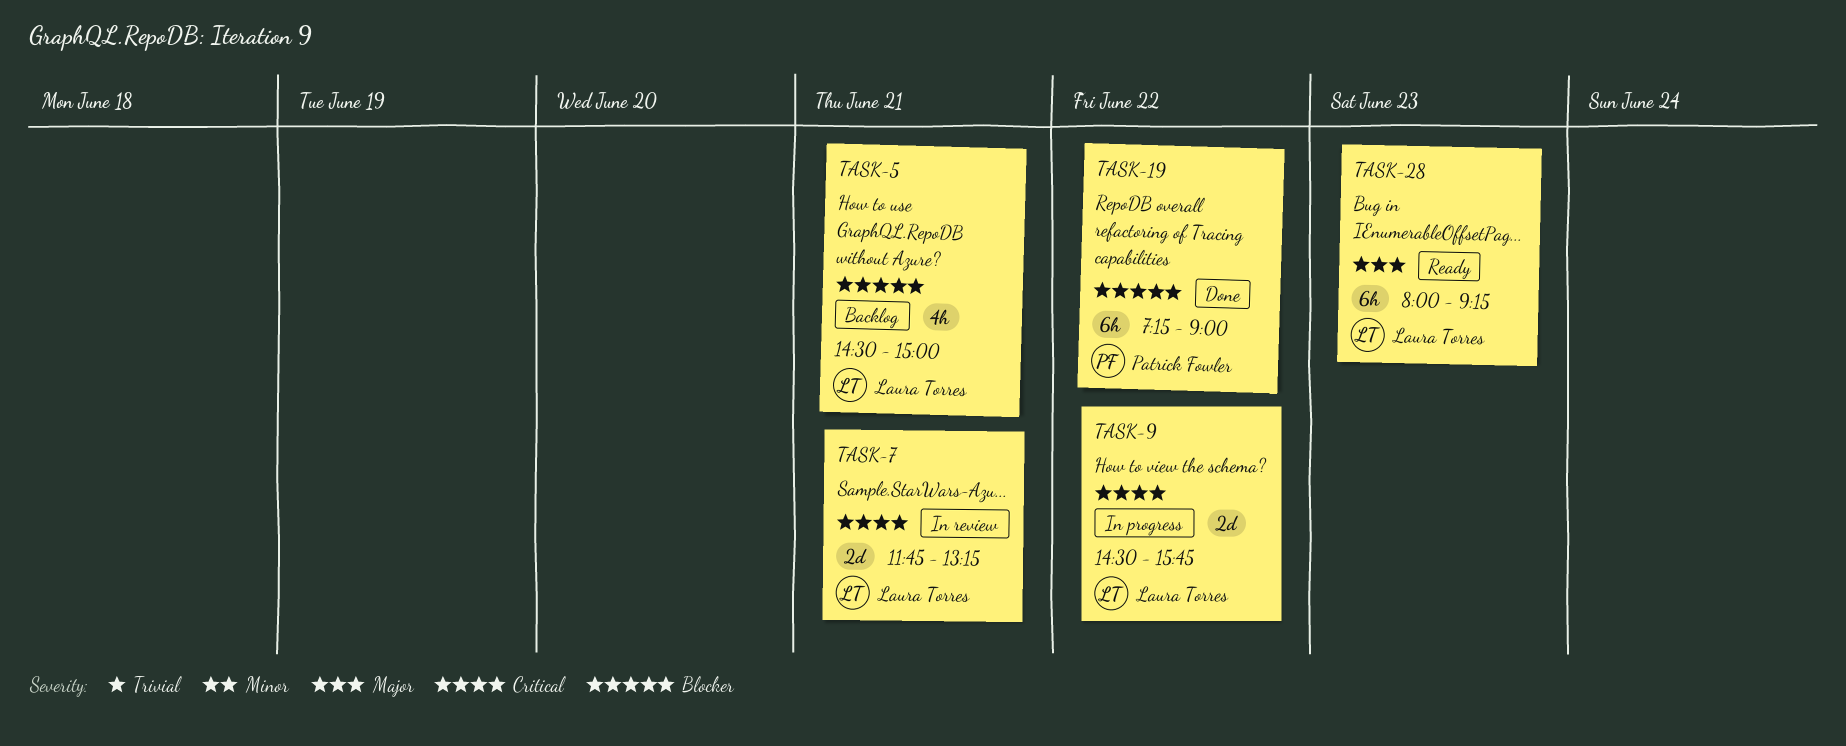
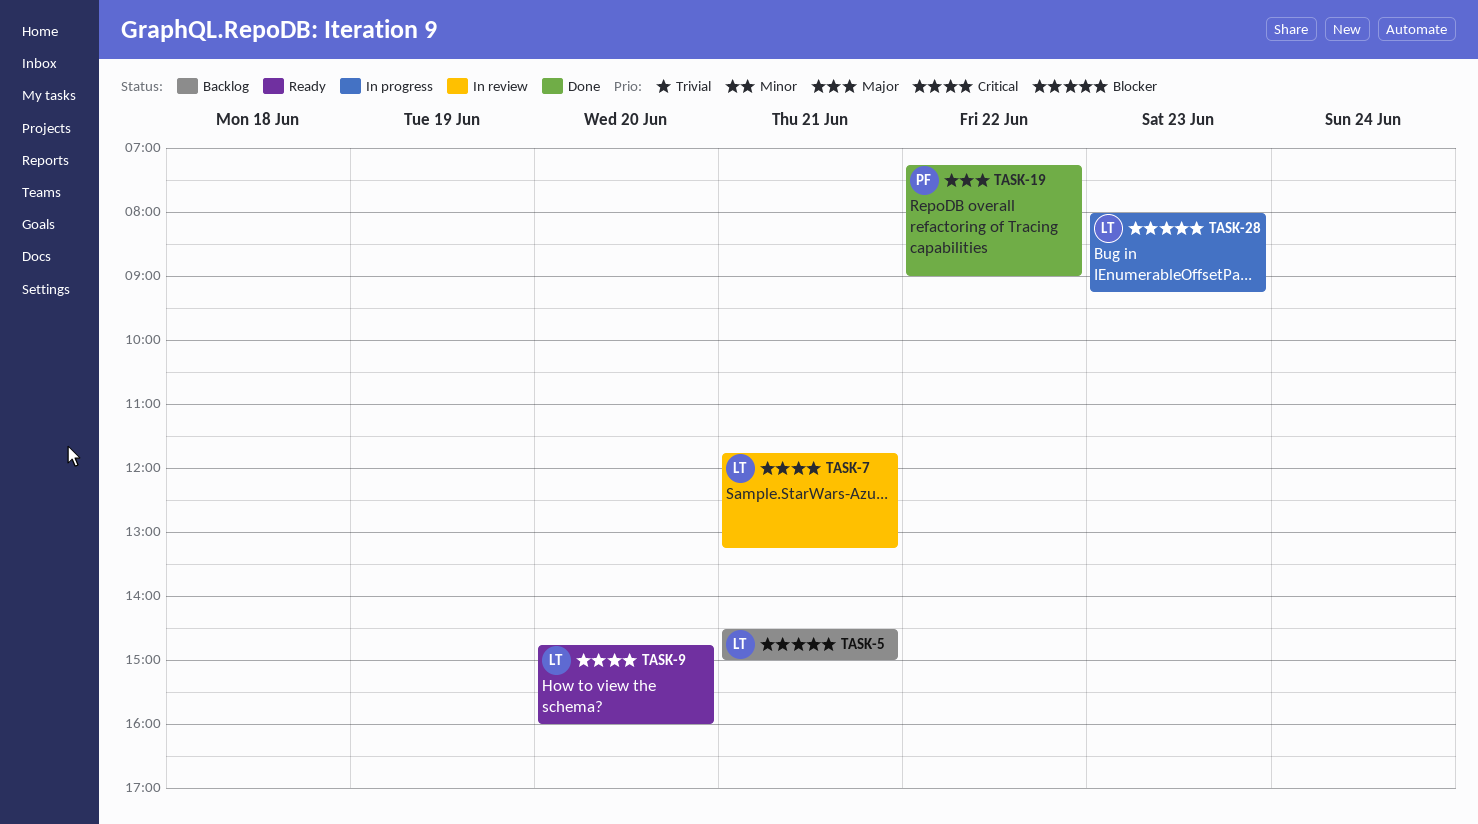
TASK-9, status: In progress -> Ready
TASK-9, day: Jun 22 -> Jun 20
TASK-9, begins: 14:30 -> 14:45
TASK-9, ends: 15:45 -> 16:00
TASK-19, priority: Blocker -> Major
TASK-28, status: Ready -> In progress
TASK-28, priority: Major -> Blocker

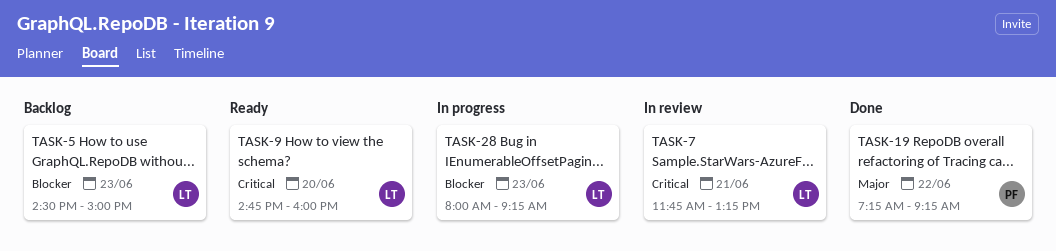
TASK-5, day: Jun 21 -> Jun 23
TASK-19, ends: 09:00 -> 09:15

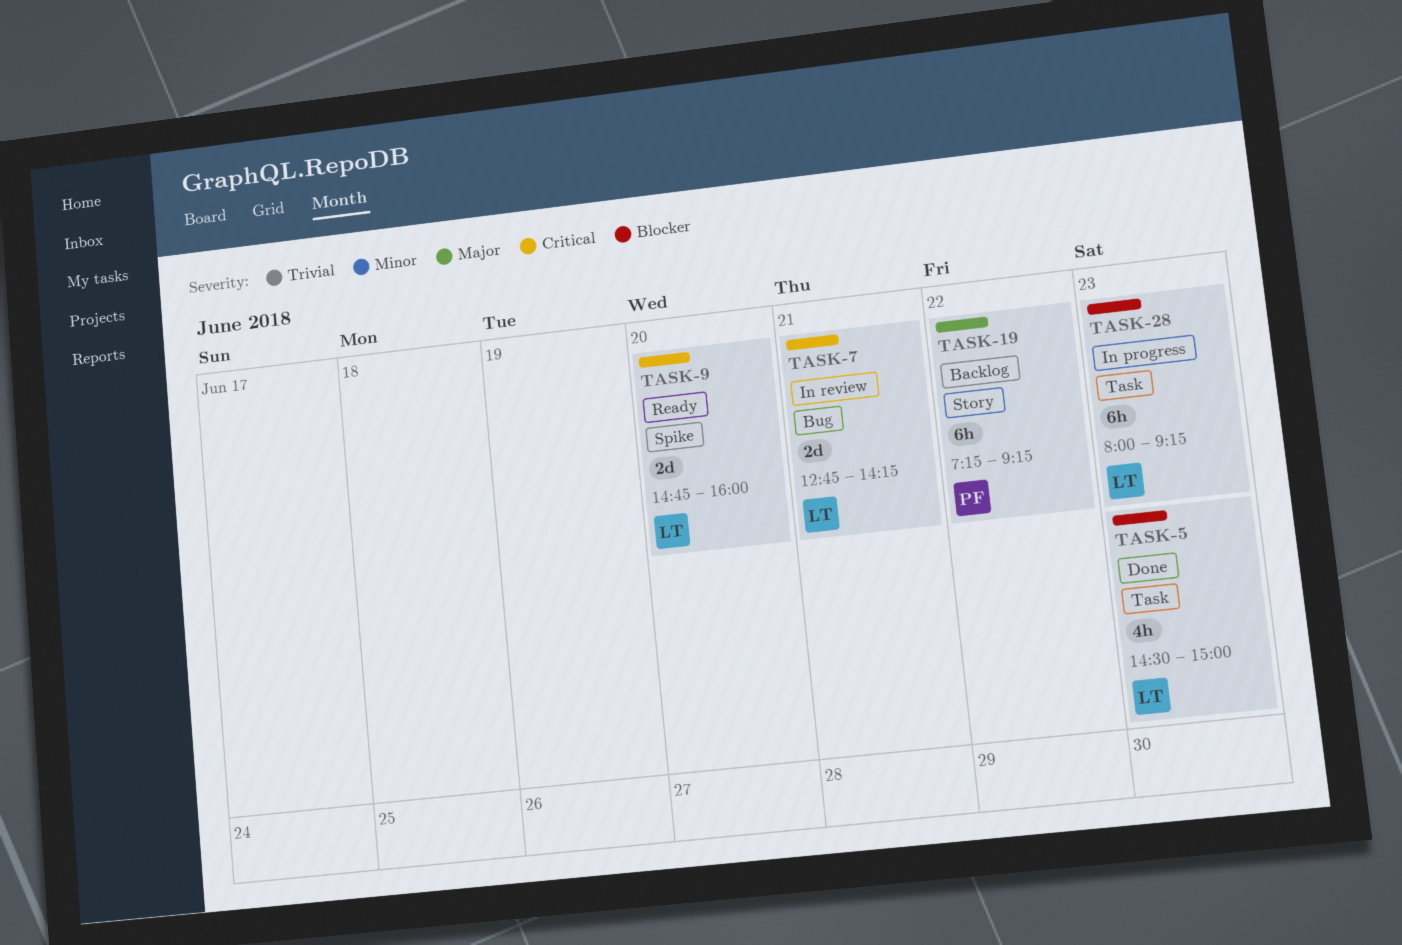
TASK-5, status: Backlog -> Done
TASK-7, begins: 11:45 -> 12:45
TASK-7, ends: 13:15 -> 14:15
TASK-19, status: Done -> Backlog

